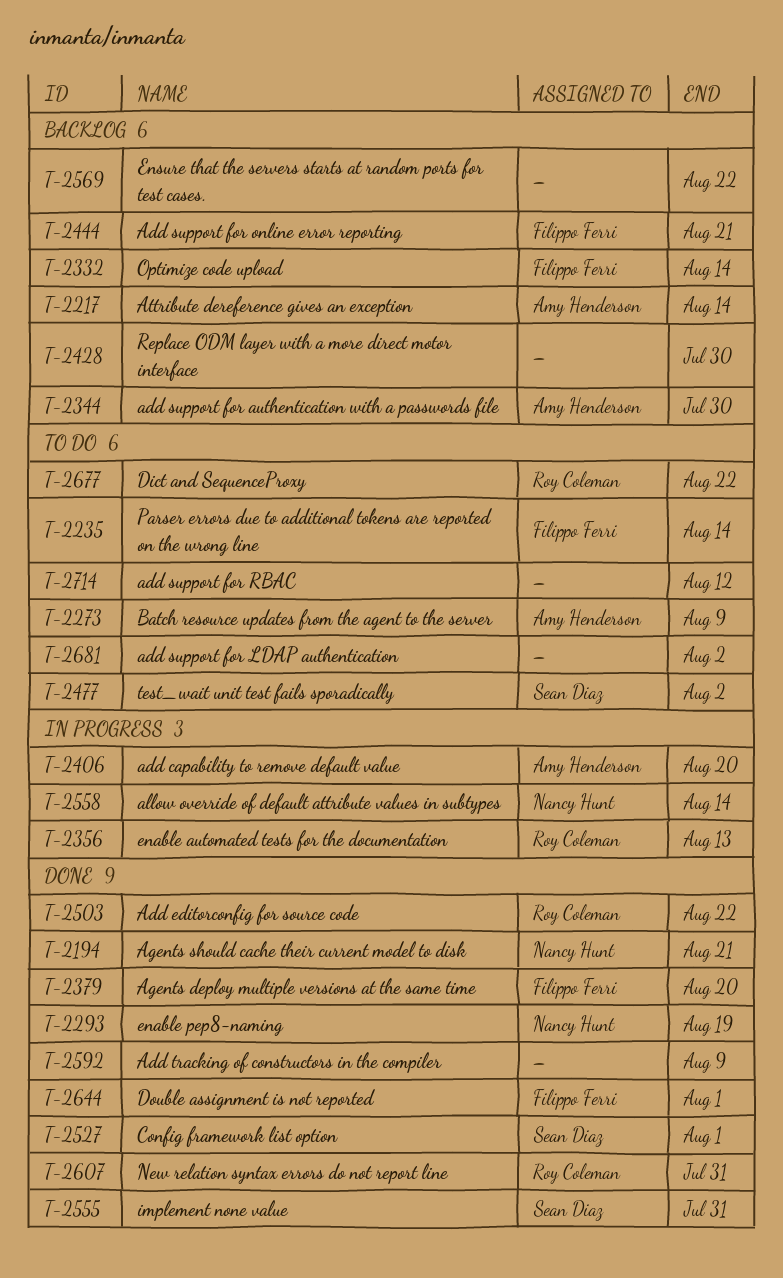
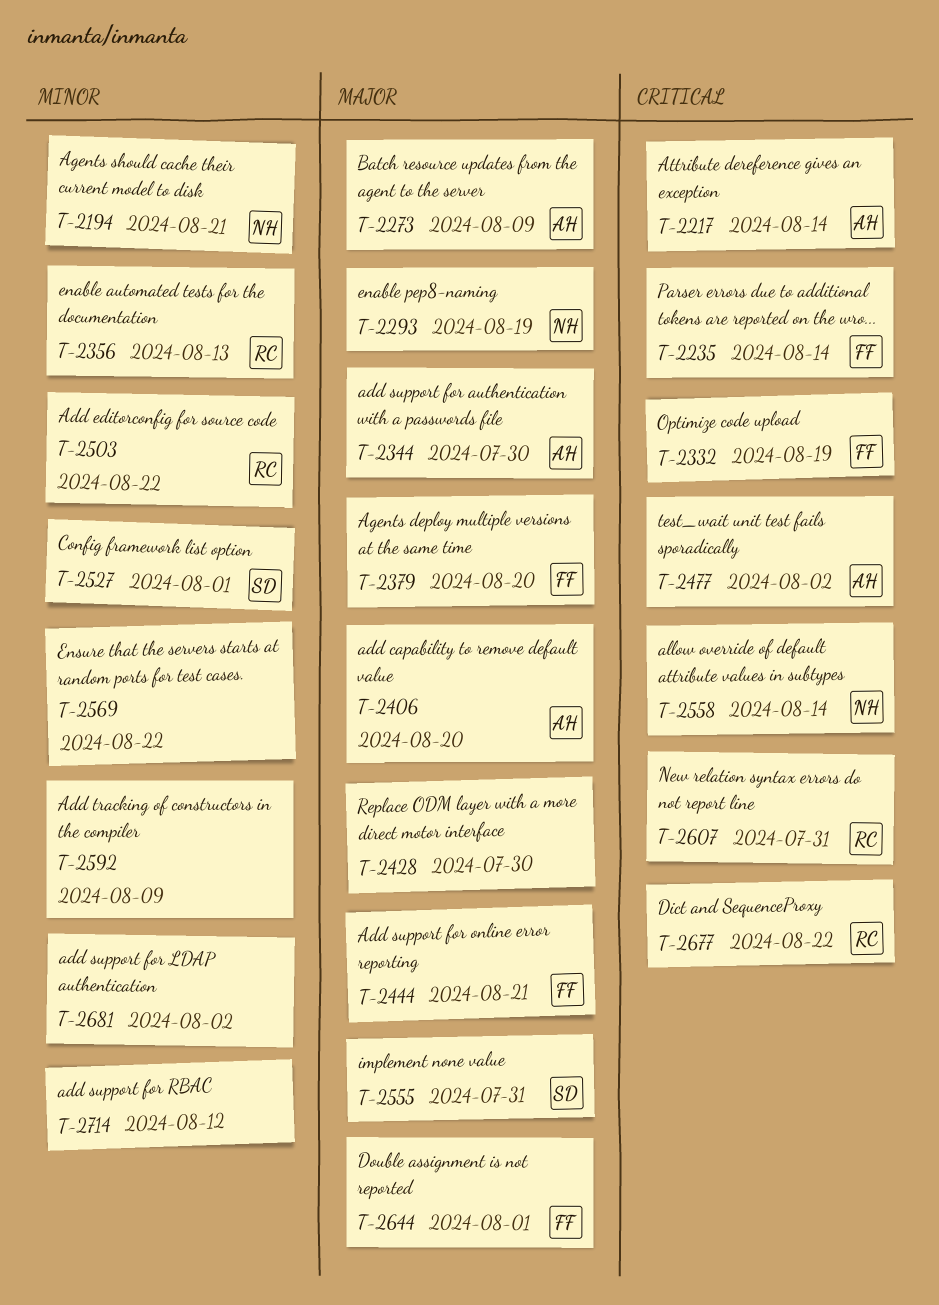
T-2332, due: Aug 14 -> Aug 19
T-2477, owner: Sean Diaz -> Amy Henderson

